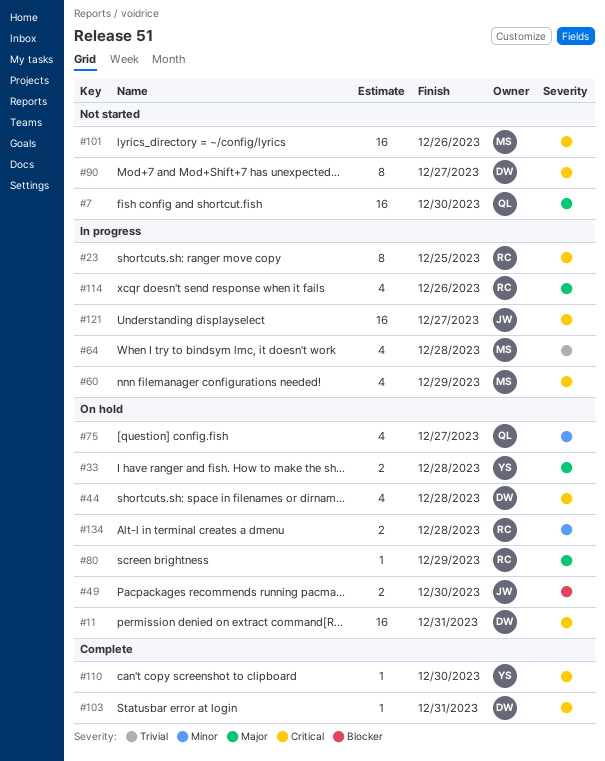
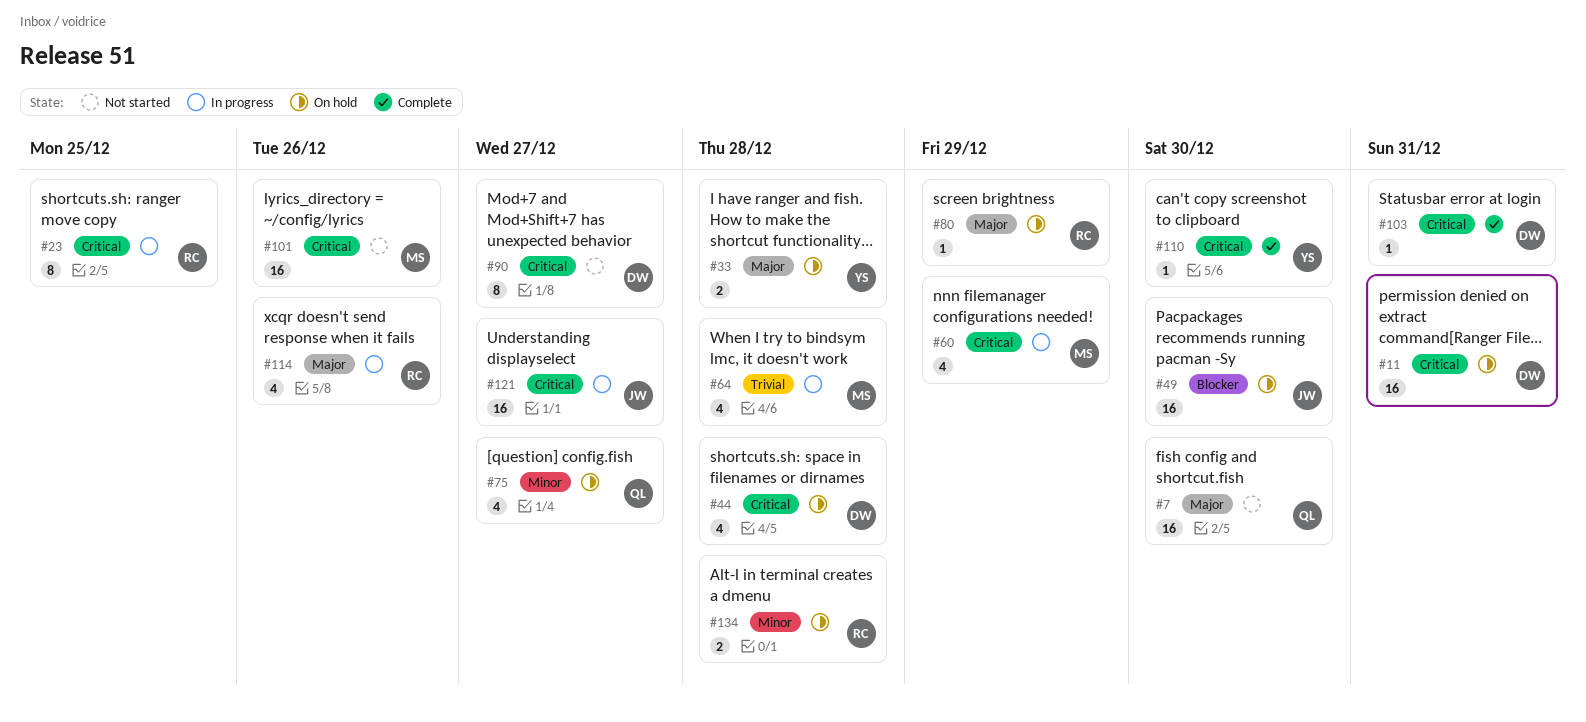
#49, estimate: 2 -> 16

